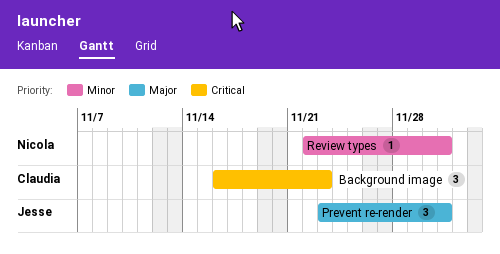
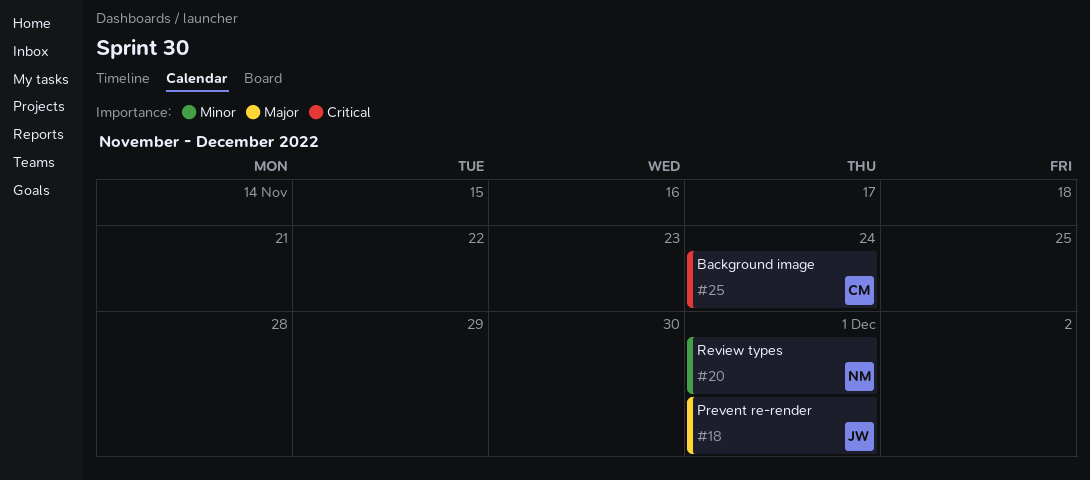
Background image, due: Nov 23 -> Nov 24

